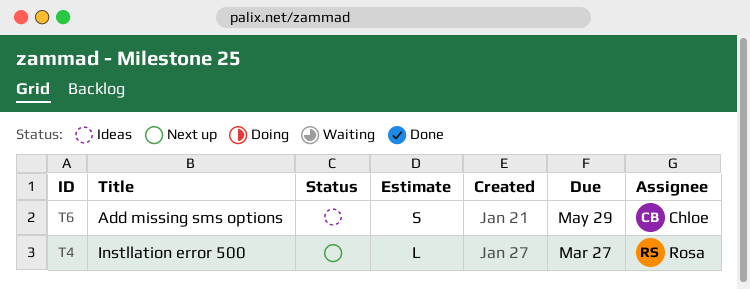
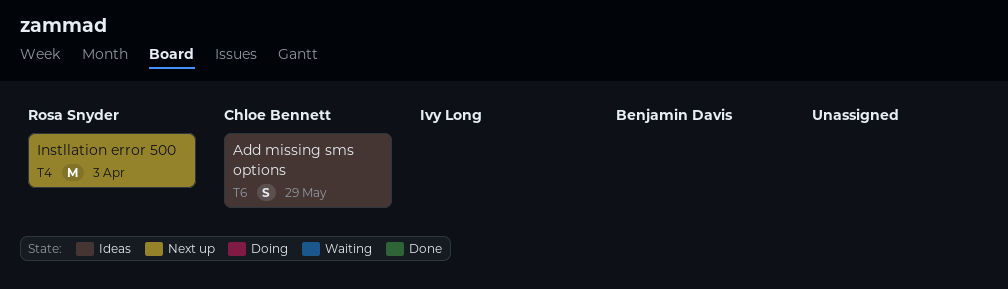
T4, estimate: L -> M
T4, due: Mar 27 -> Apr 3

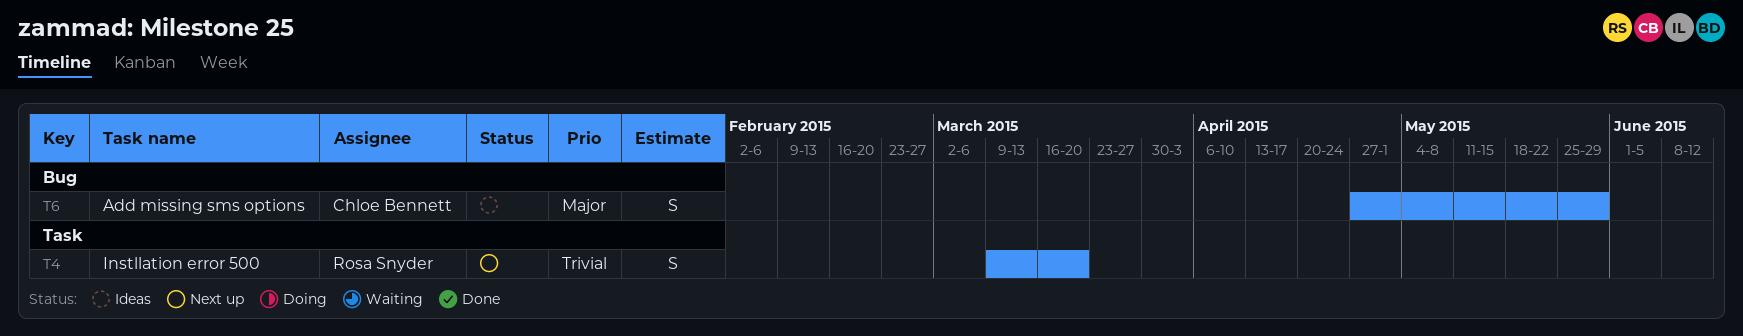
T4, estimate: M -> S
T4, due: Apr 3 -> Mar 20

